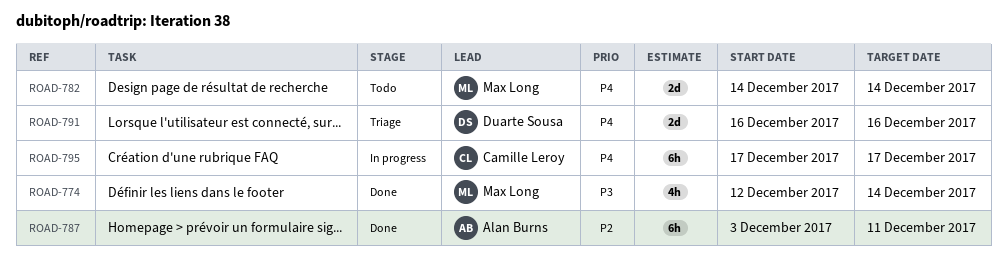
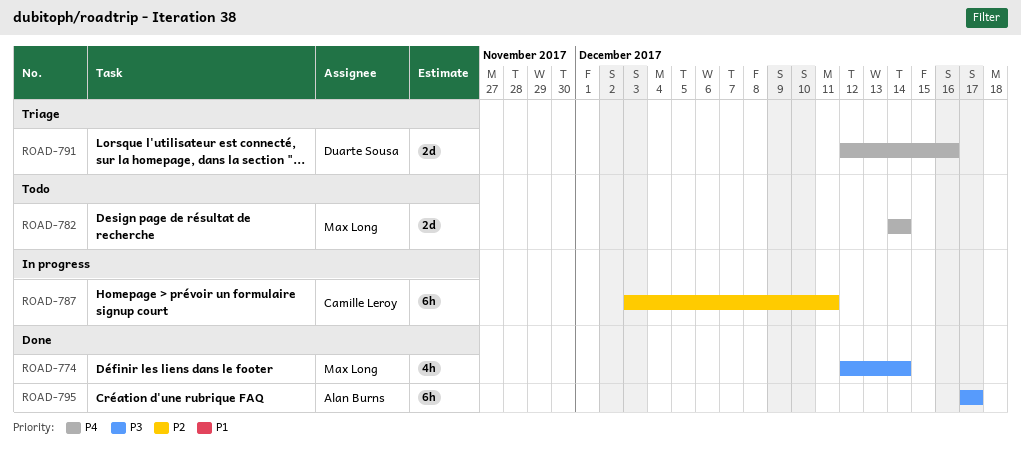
ROAD-787, status: Done -> In progress
ROAD-787, owner: Alan Burns -> Camille Leroy
ROAD-791, start: Dec 16 -> Dec 12
ROAD-795, status: In progress -> Done
ROAD-795, owner: Camille Leroy -> Alan Burns
ROAD-795, priority: P4 -> P3

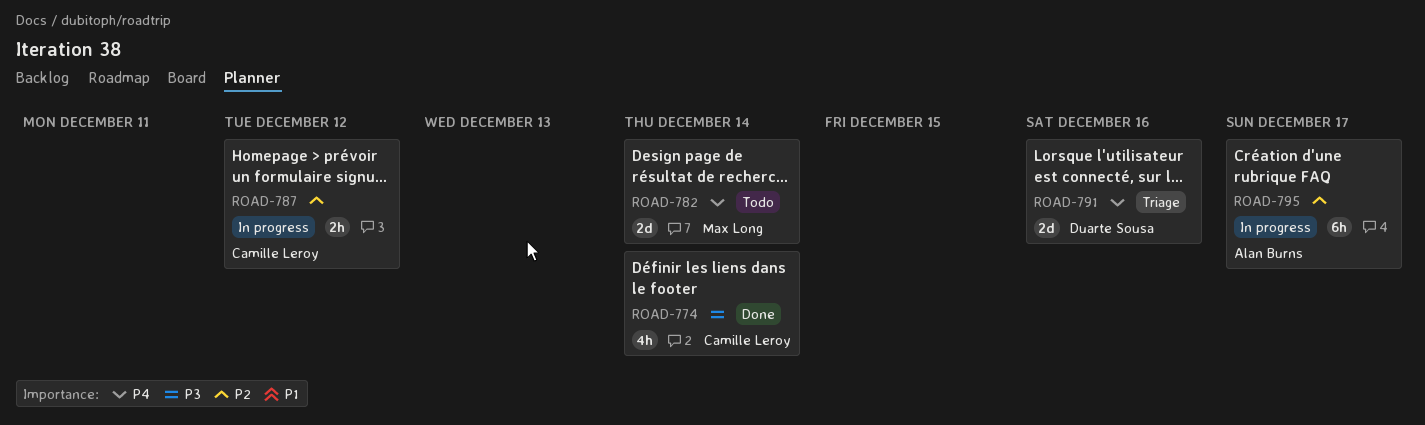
ROAD-774, owner: Max Long -> Camille Leroy
ROAD-787, estimate: 6h -> 2h
ROAD-787, due: Dec 11 -> Dec 12
ROAD-795, status: Done -> In progress
ROAD-795, priority: P3 -> P2

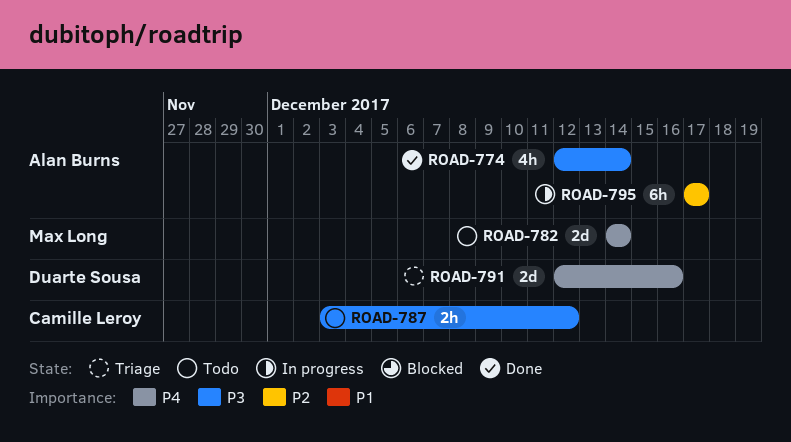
ROAD-774, owner: Camille Leroy -> Alan Burns
ROAD-787, status: In progress -> Todo
ROAD-787, priority: P2 -> P3

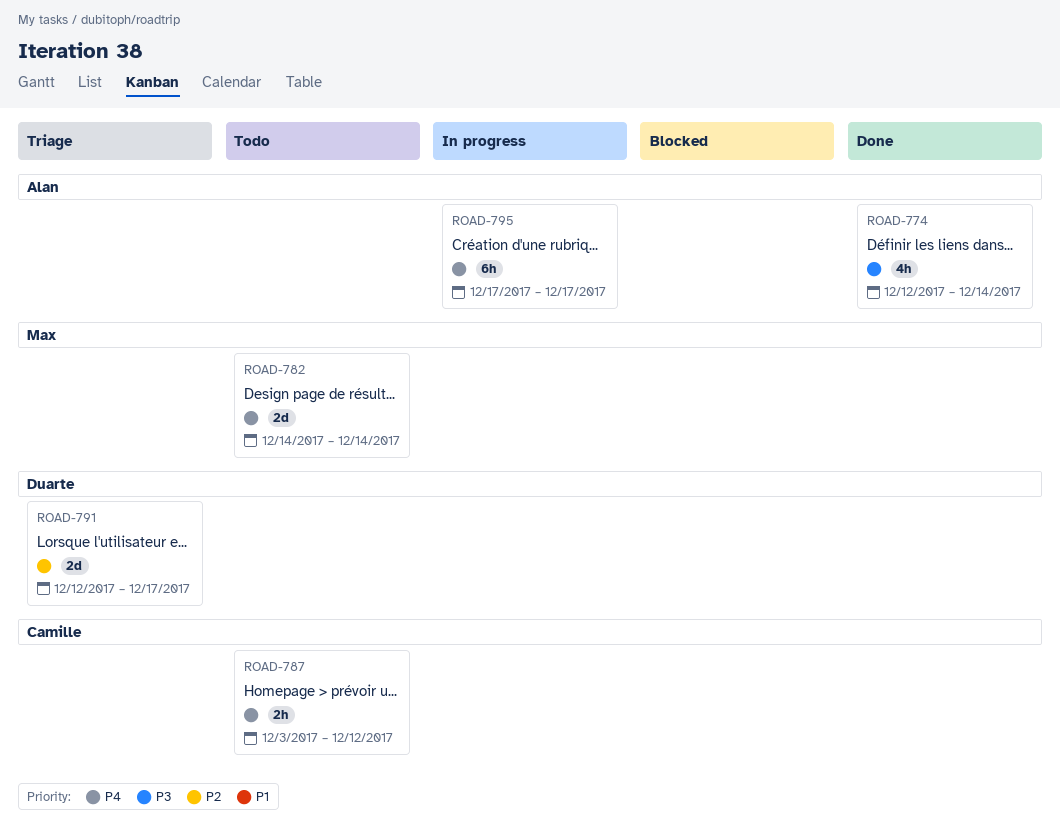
ROAD-787, priority: P3 -> P4
ROAD-791, priority: P4 -> P2
ROAD-791, due: Dec 16 -> Dec 17
ROAD-795, priority: P2 -> P4

